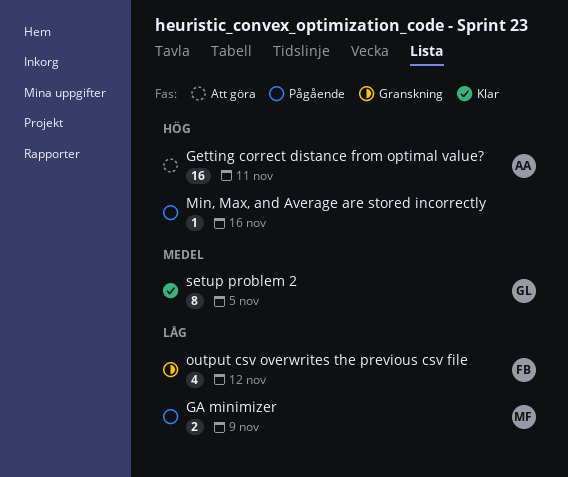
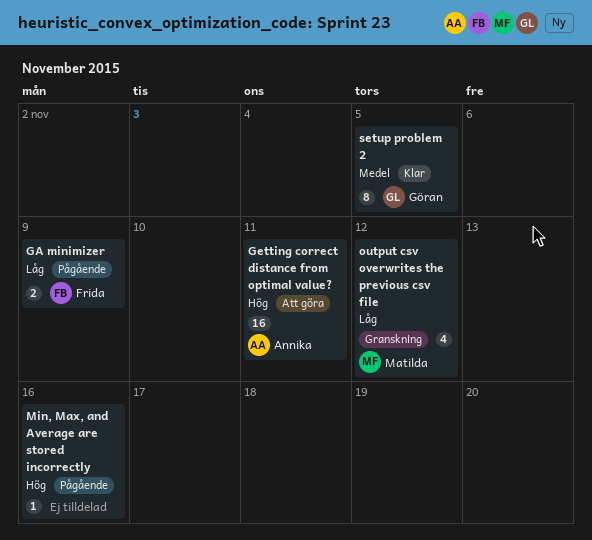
GA minimizer, owner: Matilda -> Frida
output csv overwrites the previous csv file, owner: Frida -> Matilda

